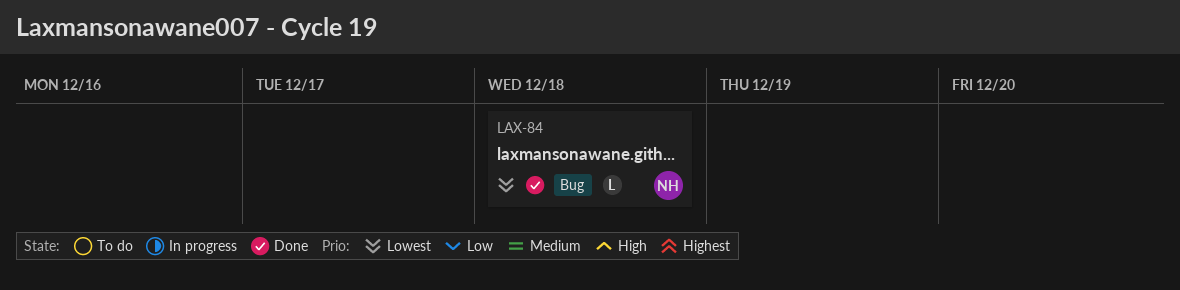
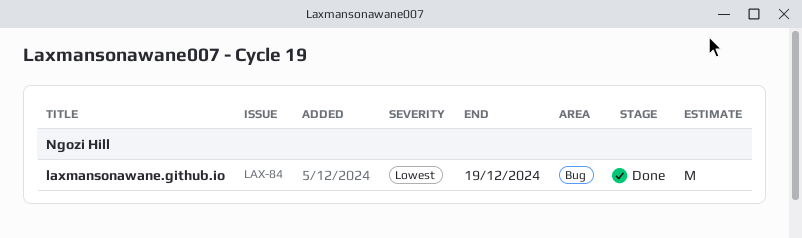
LAX-84, estimate: L -> M
LAX-84, due: Dec 18 -> Dec 19

